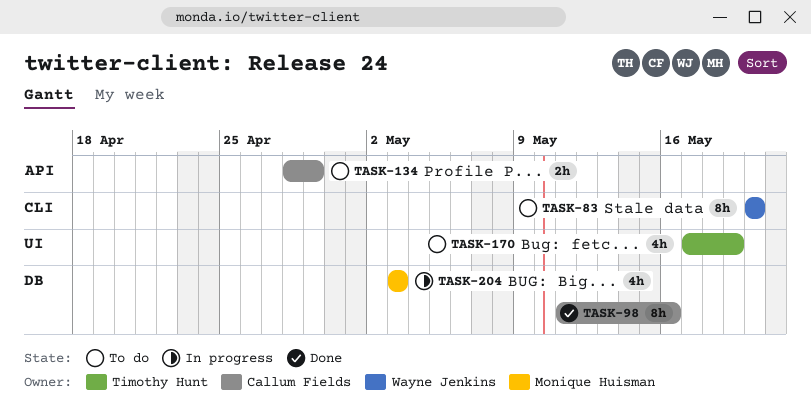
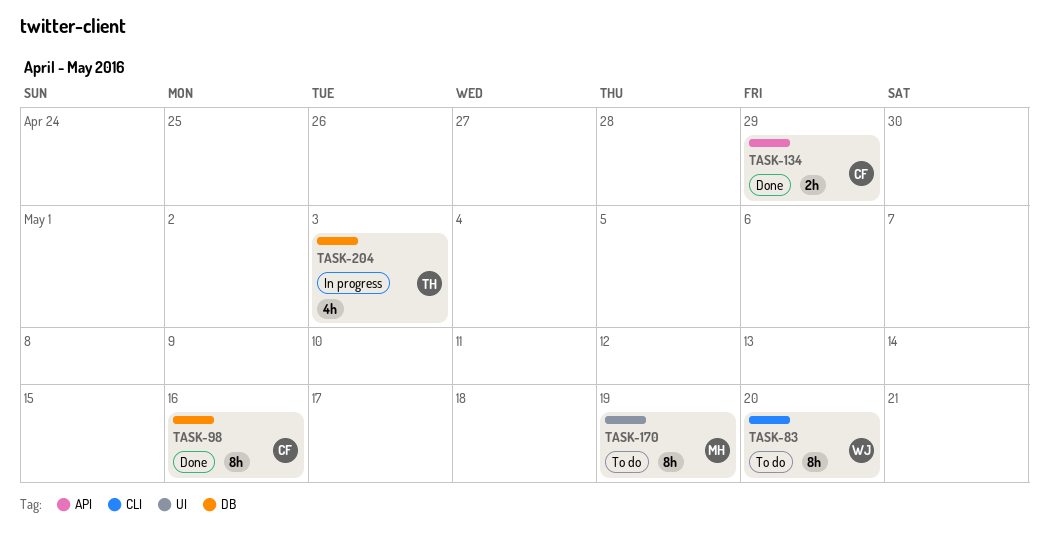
TASK-134, status: To do -> Done
TASK-170, owner: Timothy Hunt -> Monique Huisman
TASK-170, estimate: 4h -> 8h
TASK-204, owner: Monique Huisman -> Timothy Hunt

